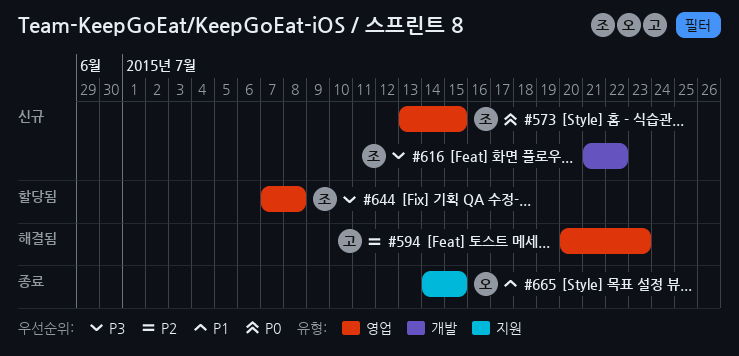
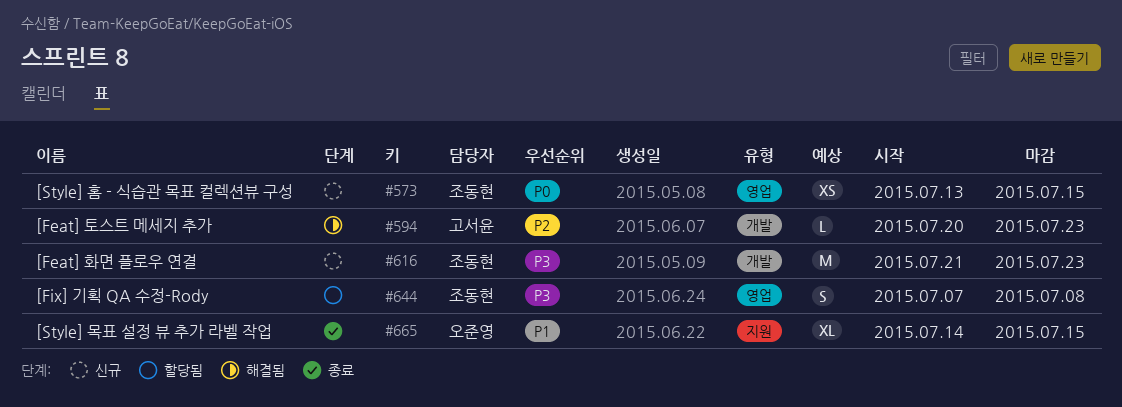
#594, label: 영업 -> 개발
#616, due: Jul 22 -> Jul 23

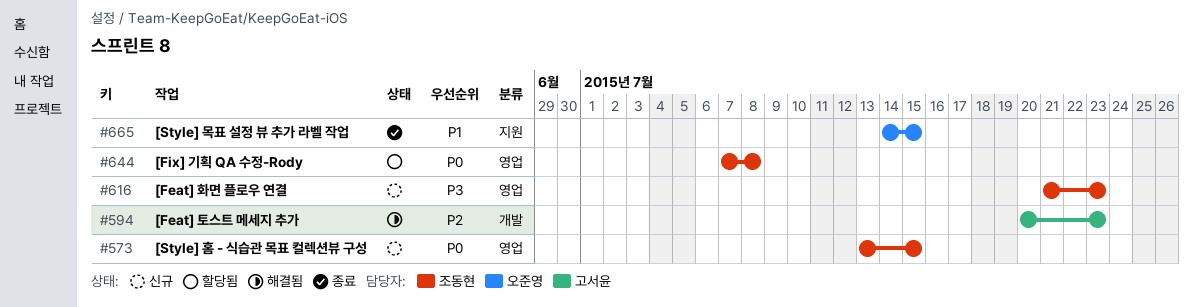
#616, label: 개발 -> 영업
#644, priority: P3 -> P0

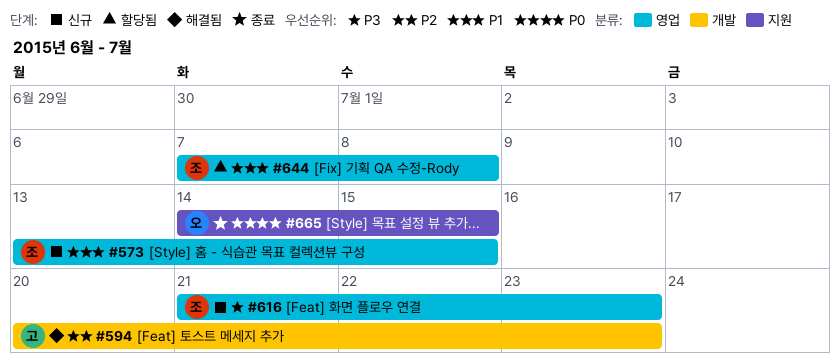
#573, priority: P0 -> P1
#644, priority: P0 -> P1
#665, priority: P1 -> P0

